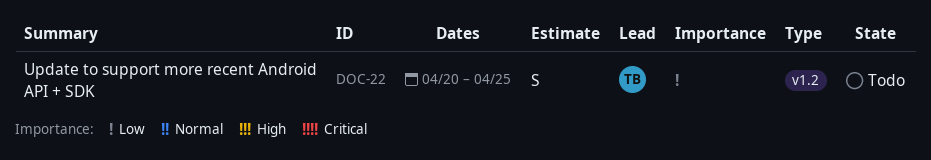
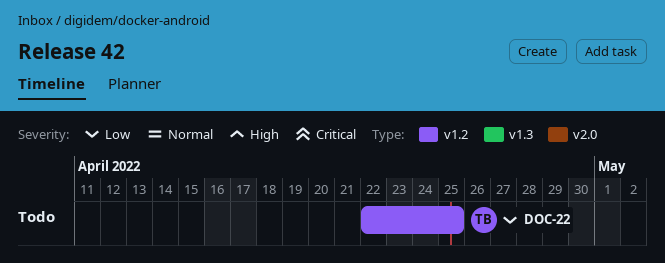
DOC-22, start: Apr 20 -> Apr 22

